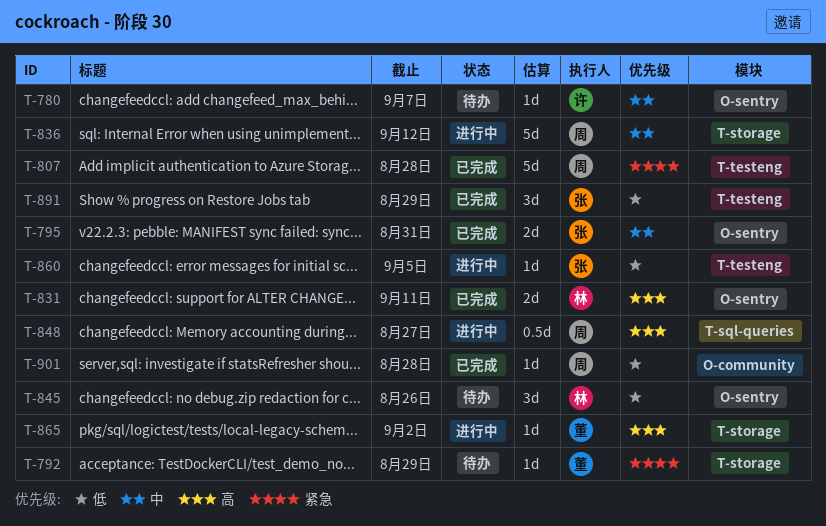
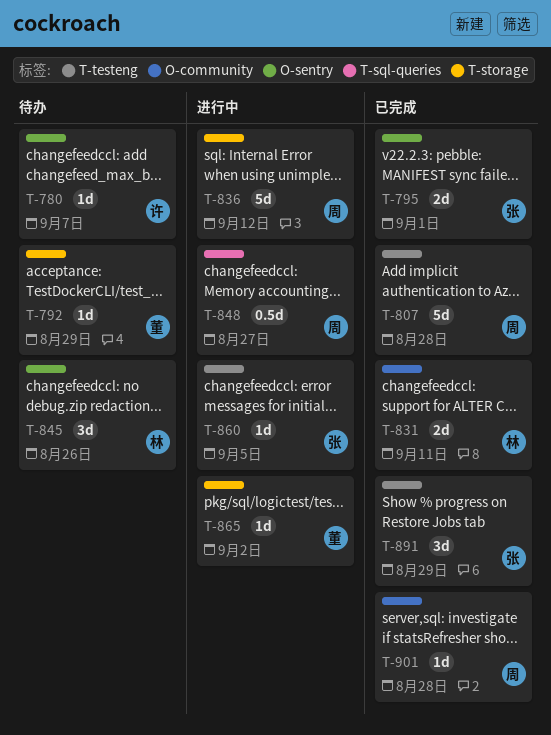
T-795, due: Aug 31 -> Sep 1
T-831, label: O-sentry -> O-community

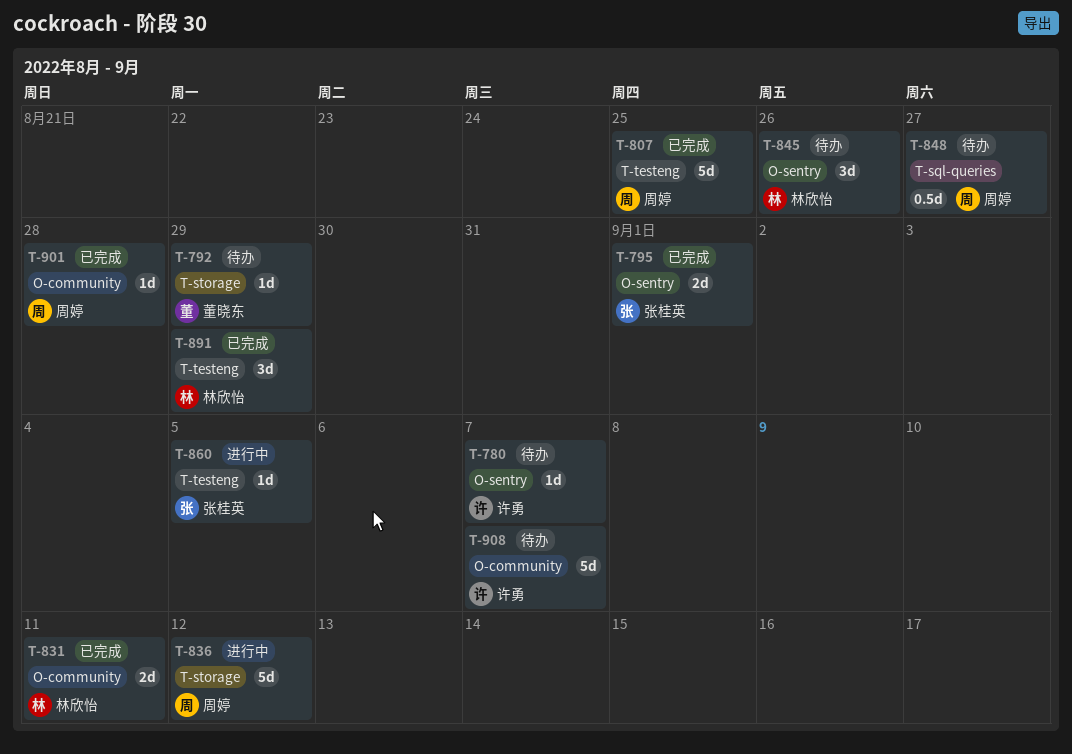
T-807, due: Aug 28 -> Aug 25
T-848, status: 进行中 -> 待办
T-865: present -> none
T-891, owner: 张桂英 -> 林欣怡
T-908: none -> present

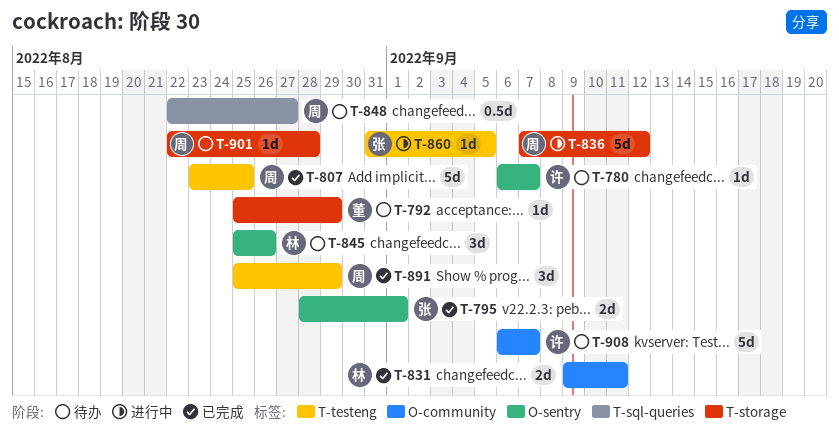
T-891, owner: 林欣怡 -> 周婷
T-901, status: 已完成 -> 待办
T-901, label: O-community -> T-storage

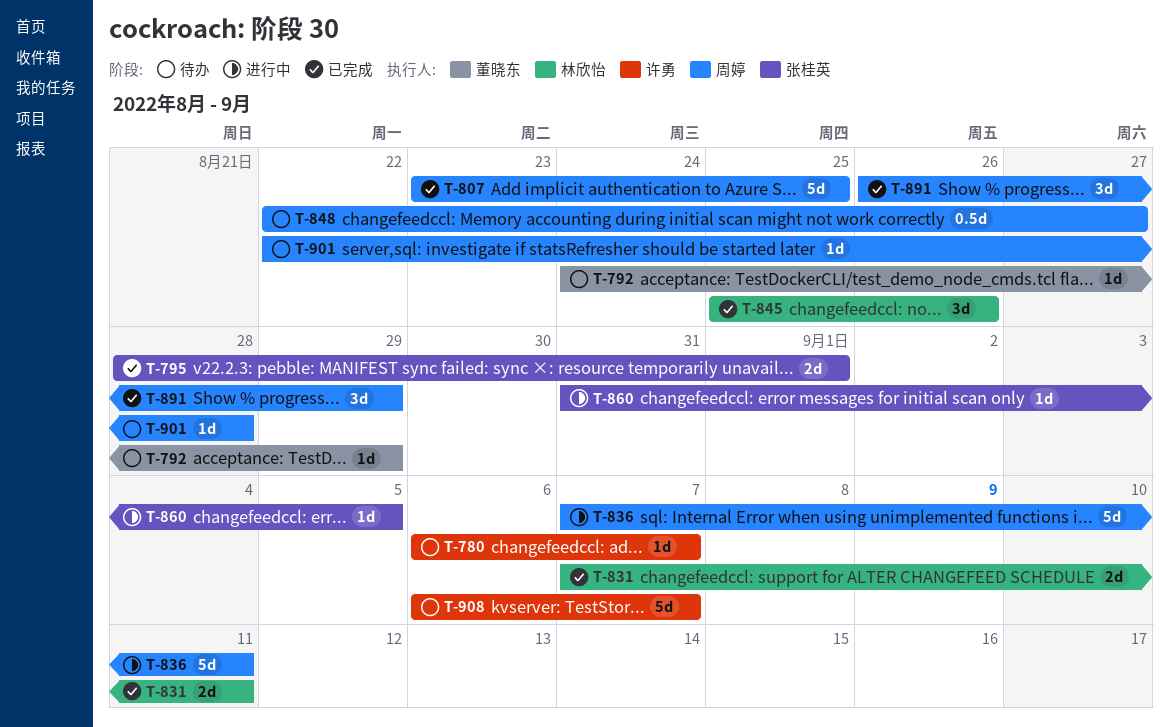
T-792, start: Aug 25 -> Aug 24
T-831, start: Sep 9 -> Sep 7
T-836, due: Sep 12 -> Sep 11
T-845, status: 待办 -> 已完成
T-891, start: Aug 25 -> Aug 26

